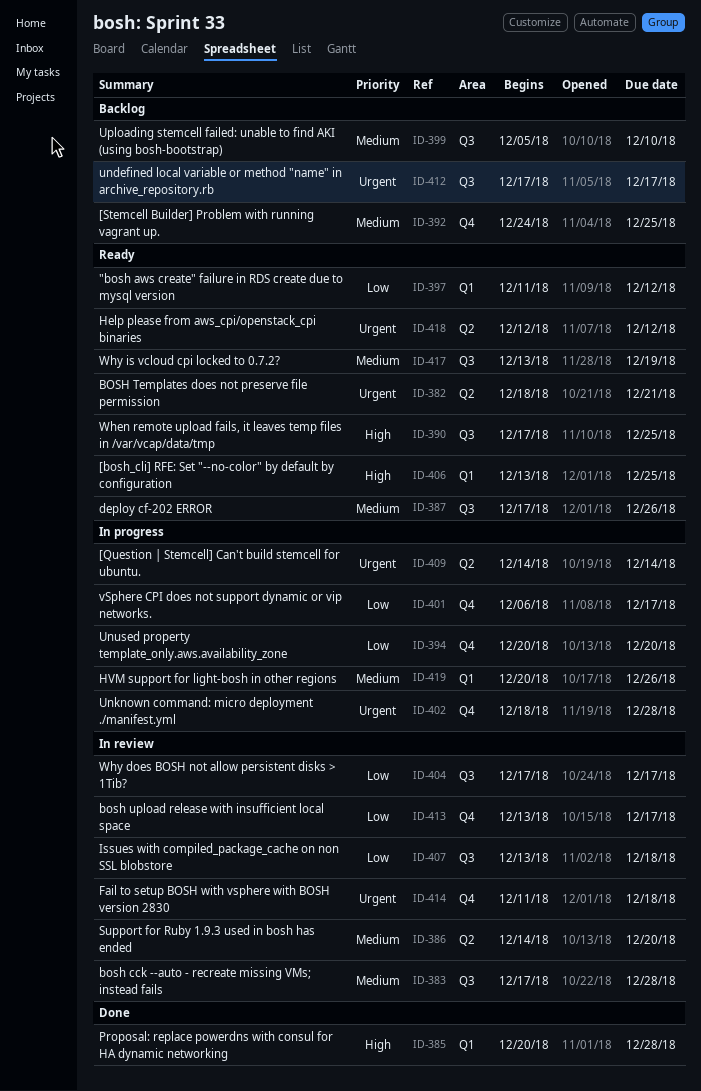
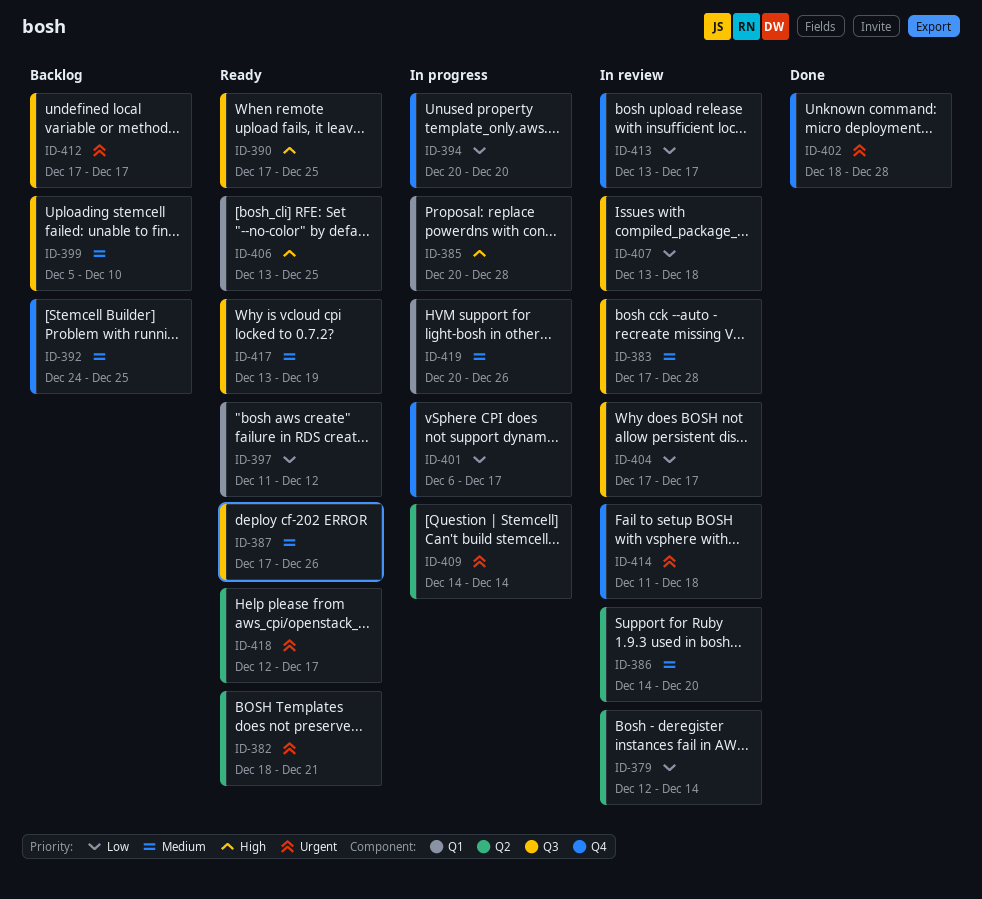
ID-379: none -> present
ID-385, status: Done -> In progress
ID-402, status: In progress -> Done
ID-418, due: Dec 12 -> Dec 17

